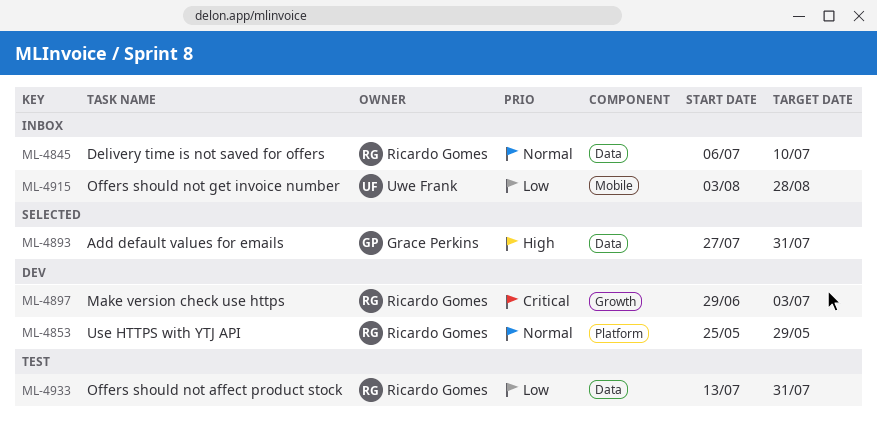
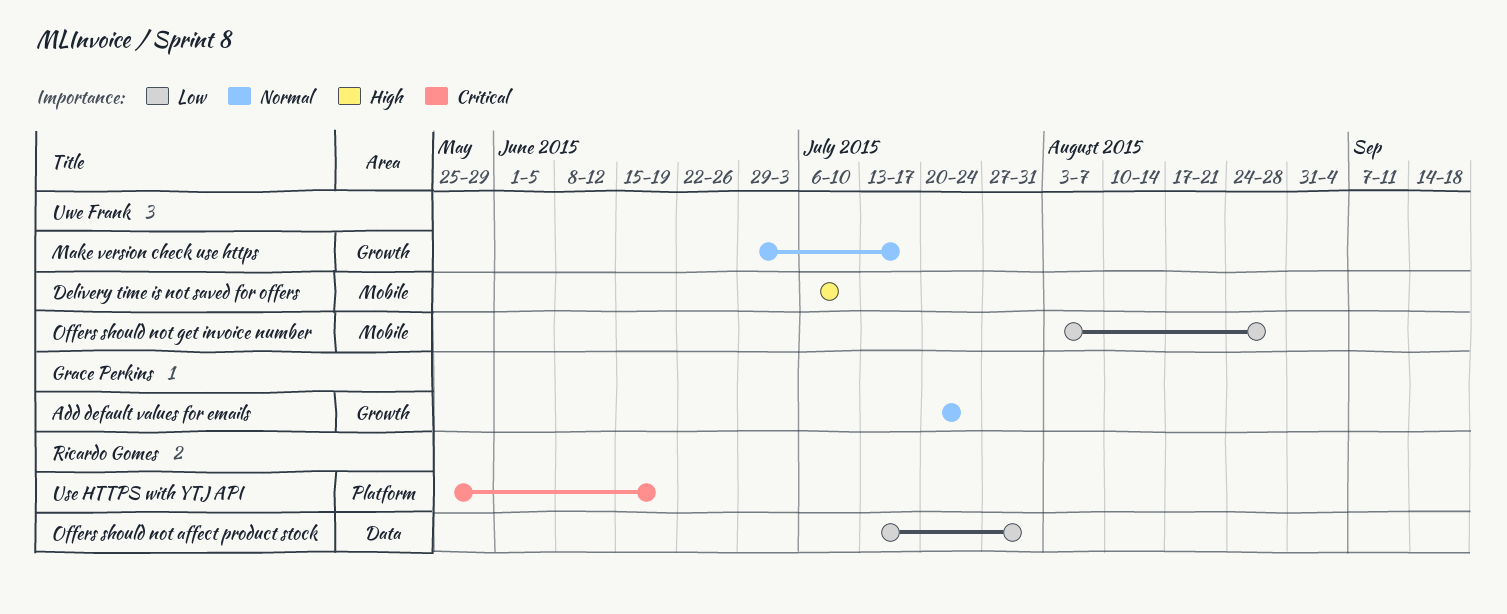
Add default values for emails, priority: High -> Normal
Add default values for emails, label: Data -> Growth
Add default values for emails, start: Jul 27 -> Jul 20
Add default values for emails, due: Jul 31 -> Jul 24
Delivery time is not saved for offers, owner: Ricardo Gomes -> Uwe Frank
Delivery time is not saved for offers, priority: Normal -> High
Delivery time is not saved for offers, label: Data -> Mobile
Make version check use https, owner: Ricardo Gomes -> Uwe Frank
Make version check use https, priority: Critical -> Normal
Make version check use https, due: Jul 3 -> Jul 17
Use HTTPS with YTJ API, priority: Normal -> Critical
Use HTTPS with YTJ API, due: May 29 -> Jun 19

